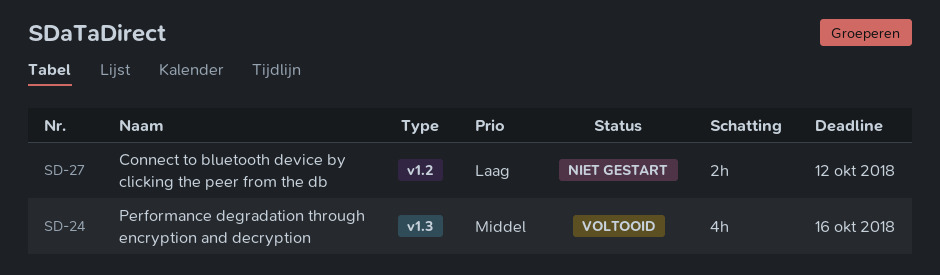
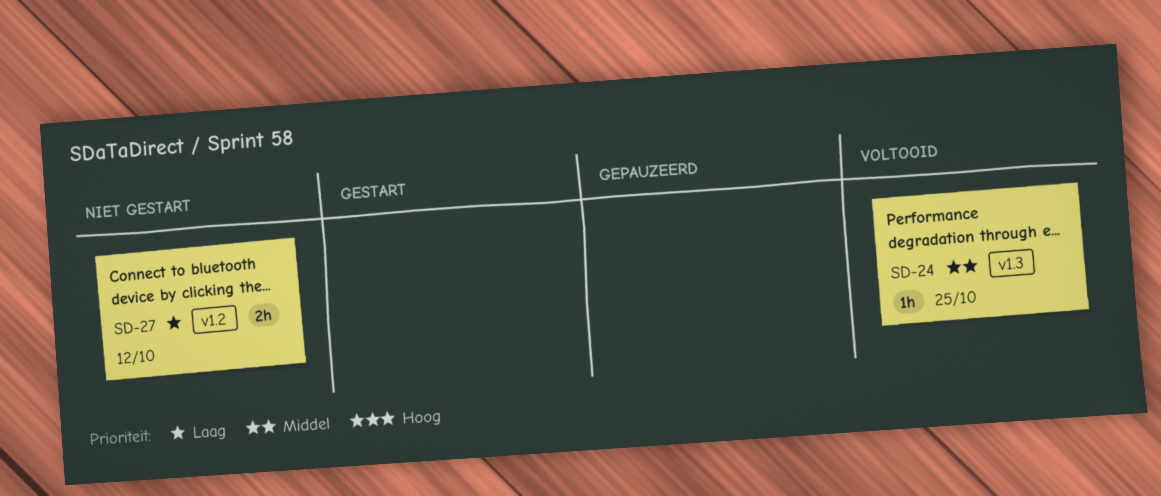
SD-24, estimate: 4h -> 1h
SD-24, due: Oct 16 -> Oct 25

